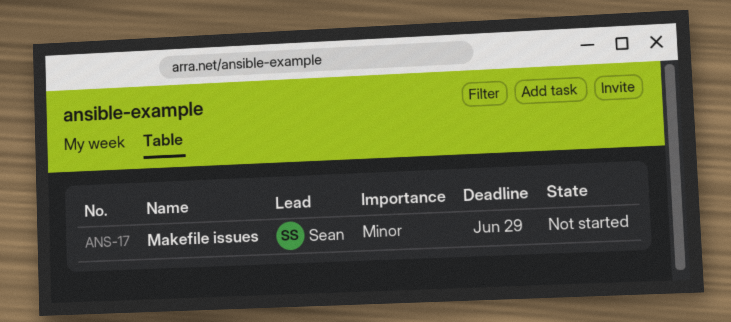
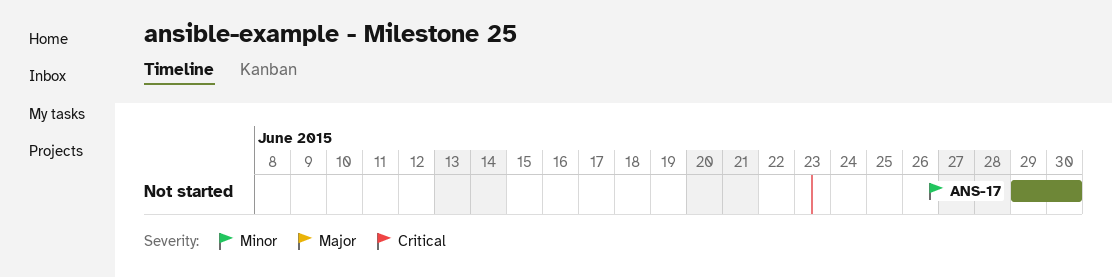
ANS-17, due: Jun 29 -> Jun 30

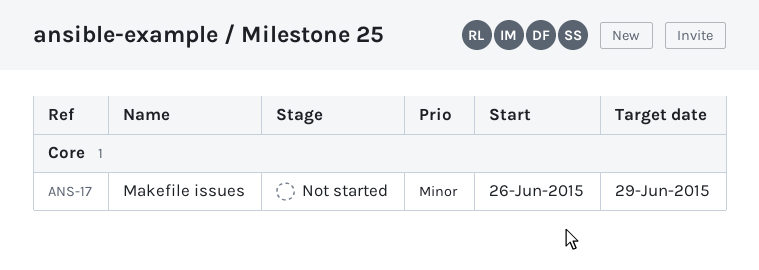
ANS-17, start: Jun 29 -> Jun 26
ANS-17, due: Jun 30 -> Jun 29

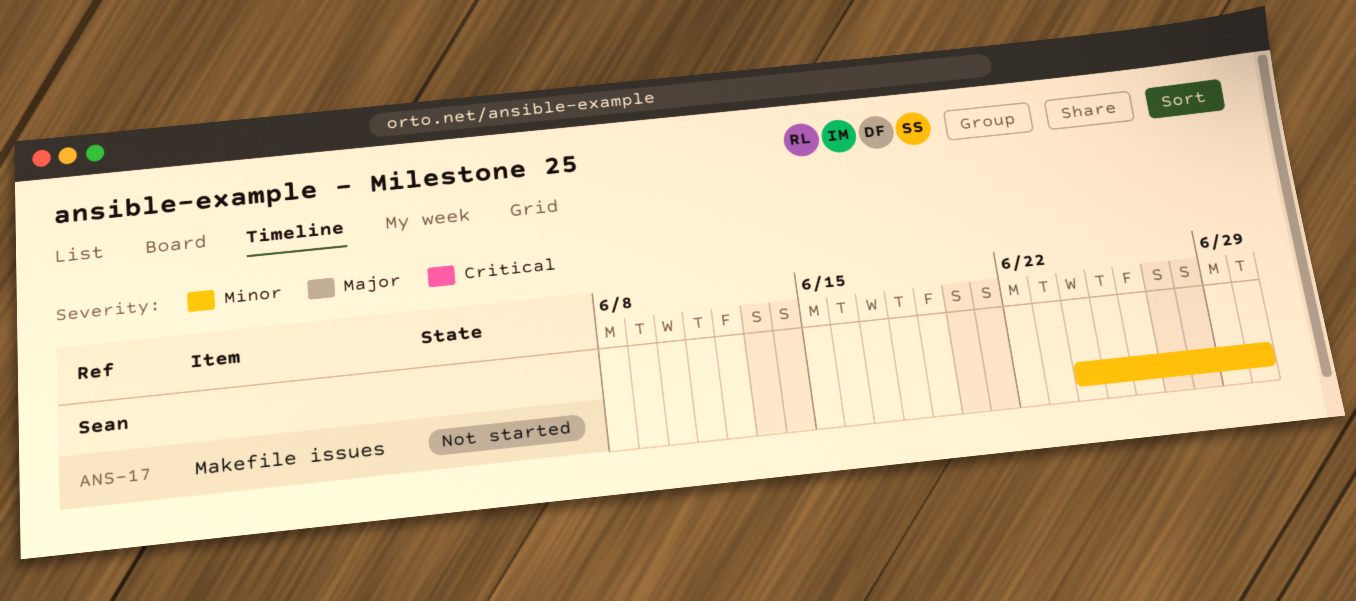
ANS-17, start: Jun 26 -> Jun 24
ANS-17, due: Jun 29 -> Jun 30

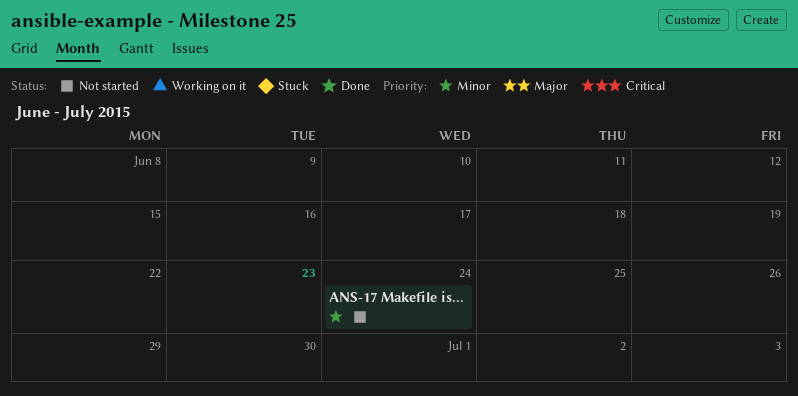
ANS-17, due: Jun 30 -> Jun 24

